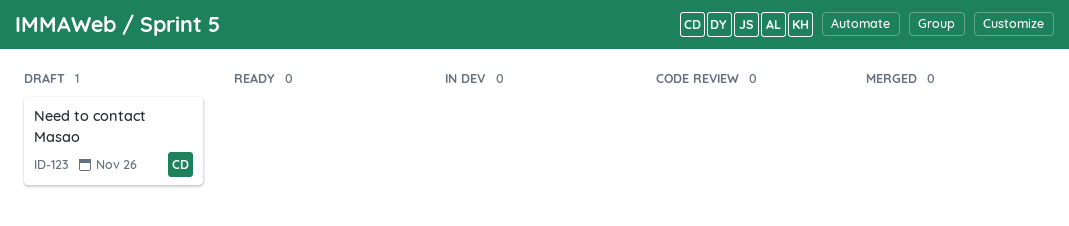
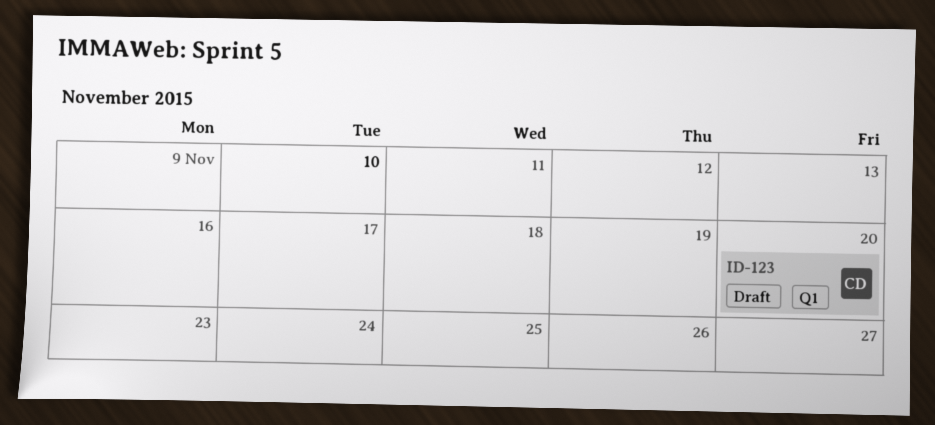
ID-123, due: Nov 26 -> Nov 20

